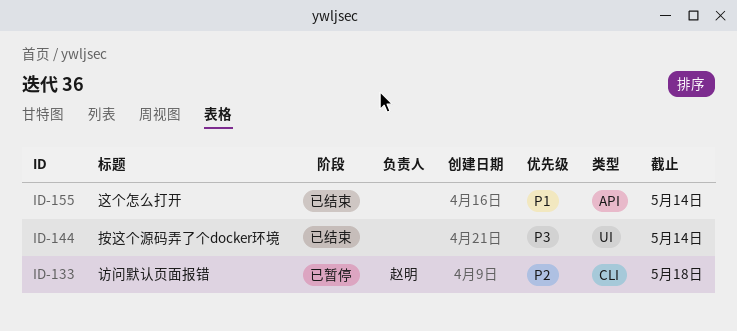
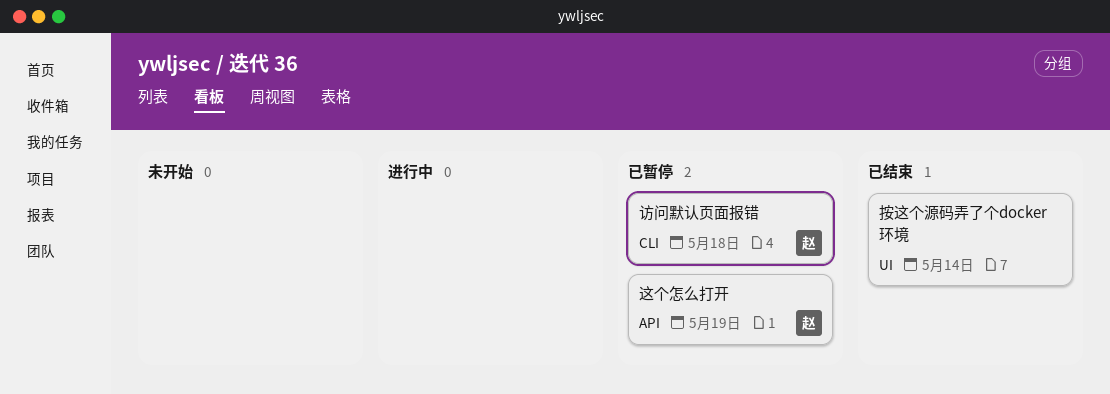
这个怎么打开, status: 已结束 -> 已暂停
这个怎么打开, owner: none -> 赵明
这个怎么打开, due: May 14 -> May 19

